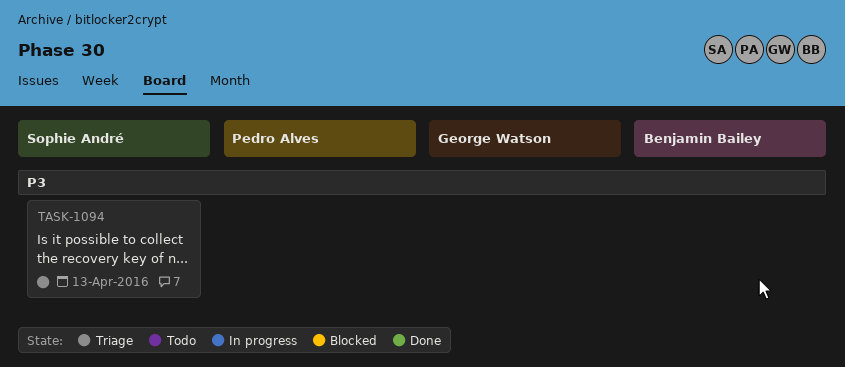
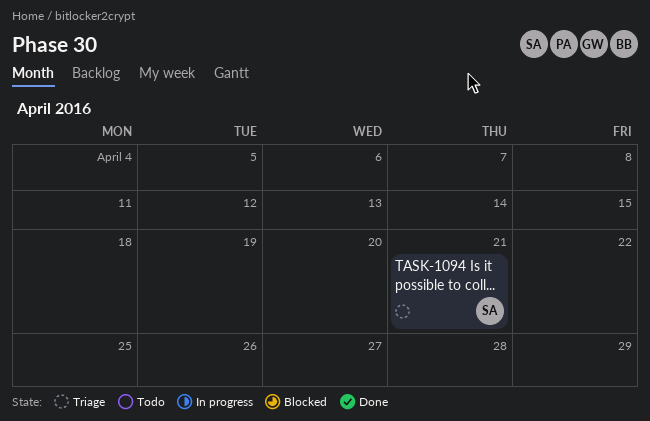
TASK-1094, due: Apr 13 -> Apr 21

